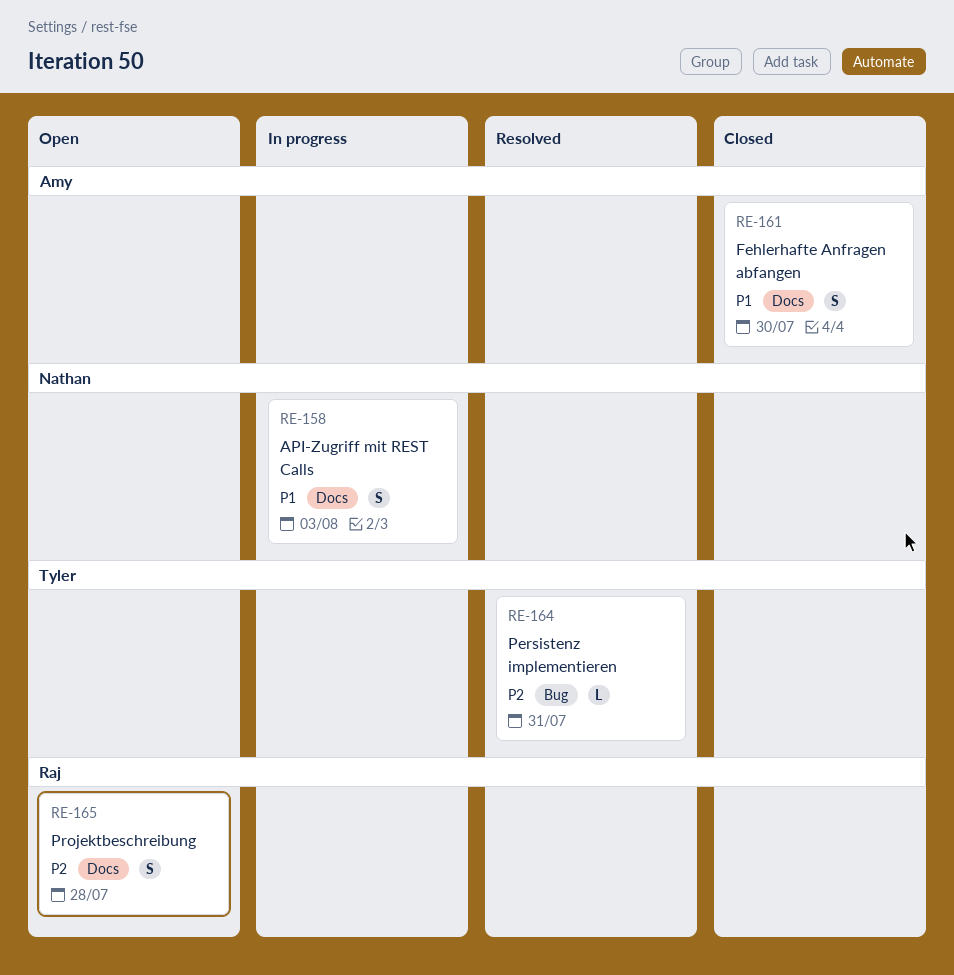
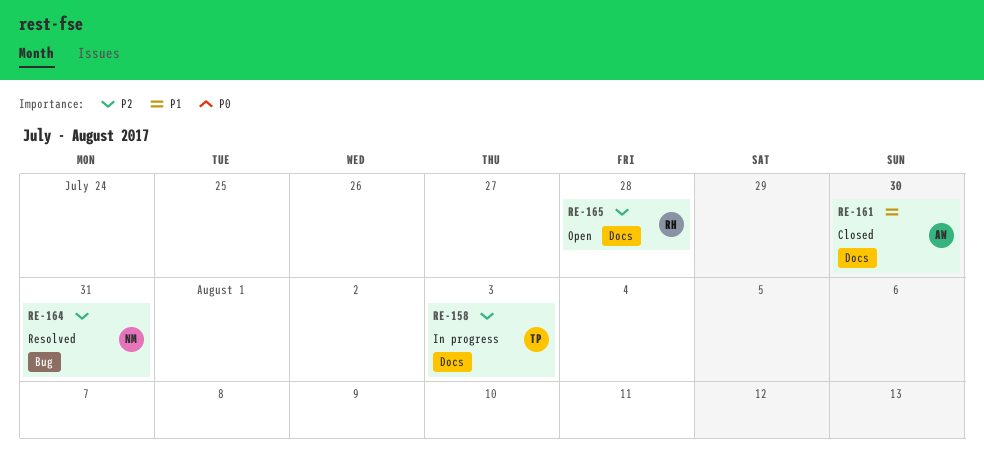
RE-158, owner: Nathan -> Tyler
RE-158, priority: P1 -> P2
RE-164, owner: Tyler -> Nathan

